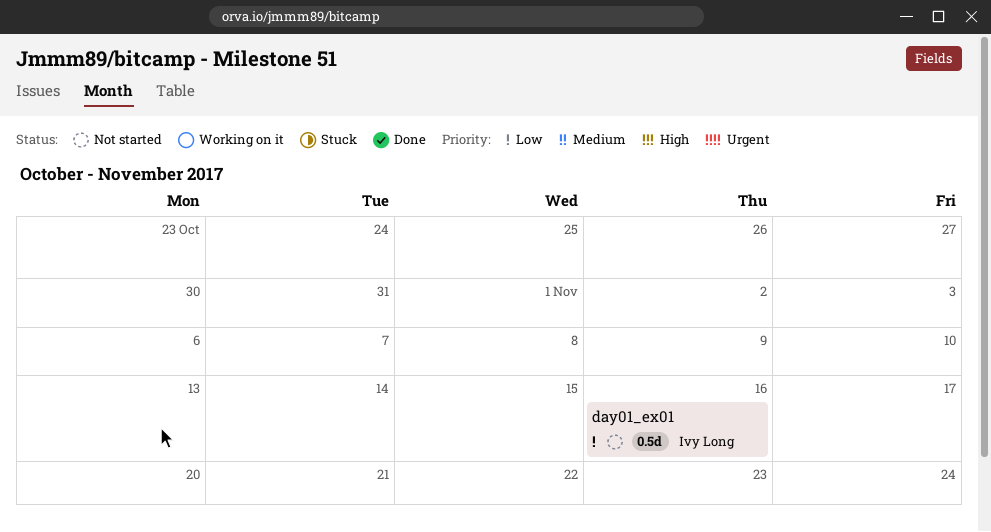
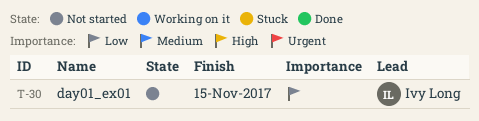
day01_ex01, due: Nov 16 -> Nov 15

